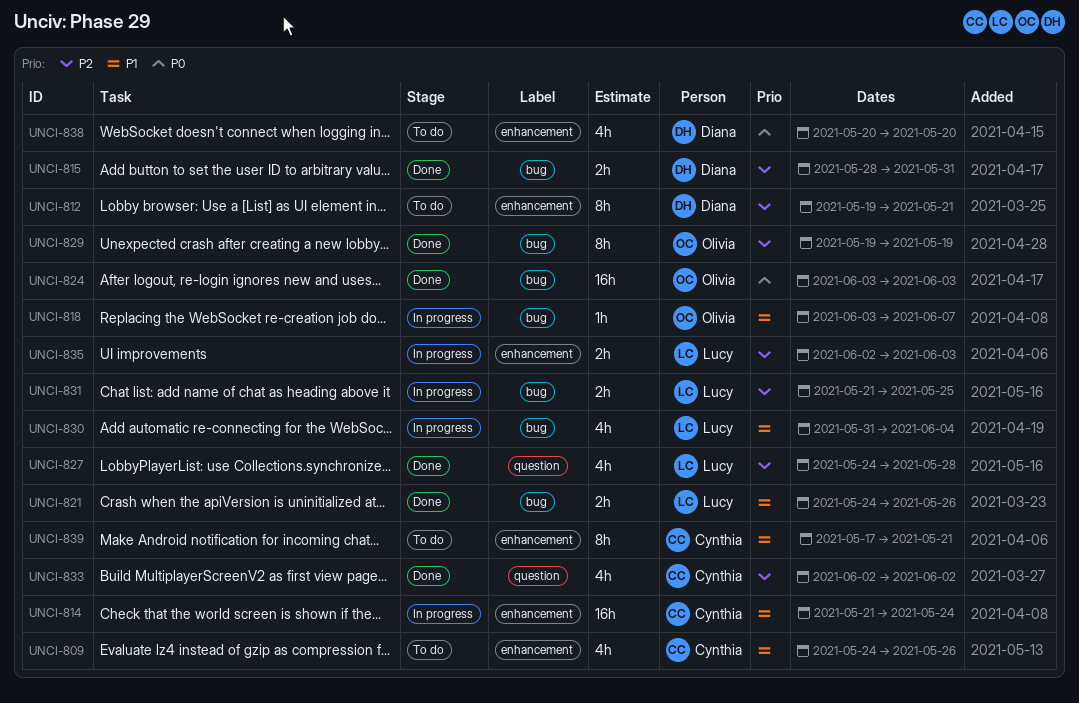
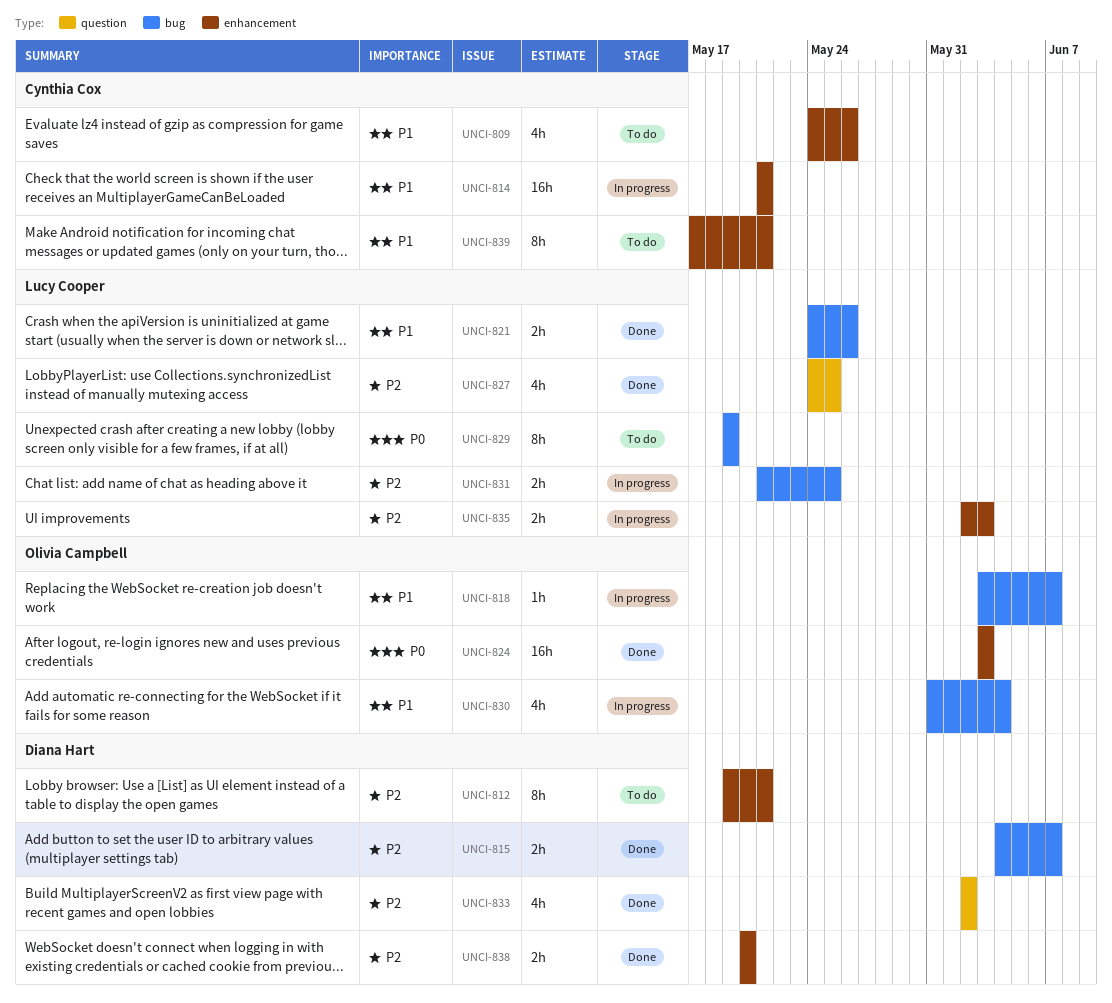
UNCI-814, due: May 24 -> May 21
UNCI-815, start: May 28 -> Jun 4
UNCI-815, due: May 31 -> Jun 7
UNCI-824, label: bug -> enhancement
UNCI-827, due: May 28 -> May 25
UNCI-829, status: Done -> To do
UNCI-829, owner: Olivia Campbell -> Lucy Cooper
UNCI-829, priority: P2 -> P0
UNCI-830, owner: Lucy Cooper -> Olivia Campbell
UNCI-833, owner: Cynthia Cox -> Diana Hart
UNCI-838, status: To do -> Done
UNCI-838, priority: P0 -> P2
UNCI-838, estimate: 4h -> 2h

